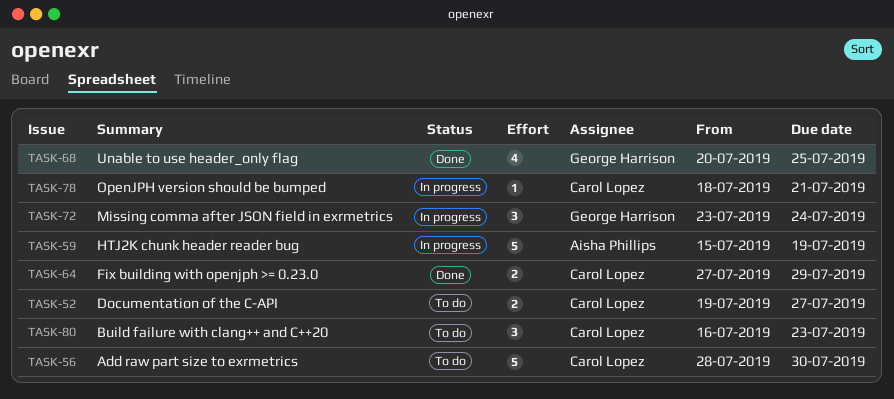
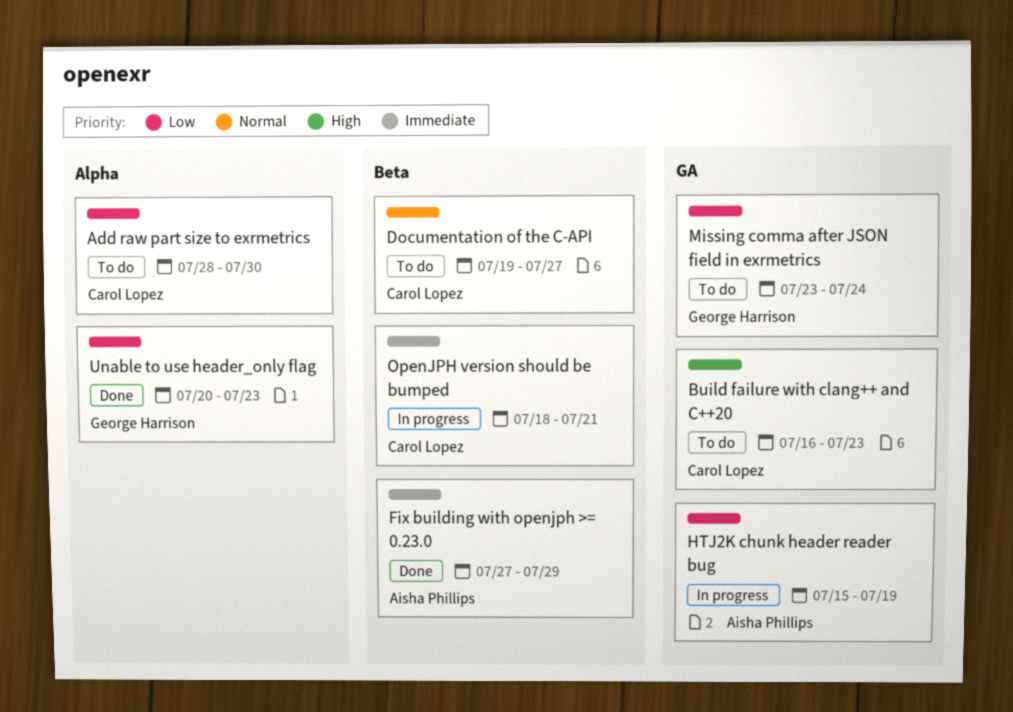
Fix building with openjph >= 0.23.0, owner: Carol Lopez -> Aisha Phillips
Missing comma after JSON field in exrmetrics, status: In progress -> To do
Unable to use header_only flag, due: Jul 25 -> Jul 23

